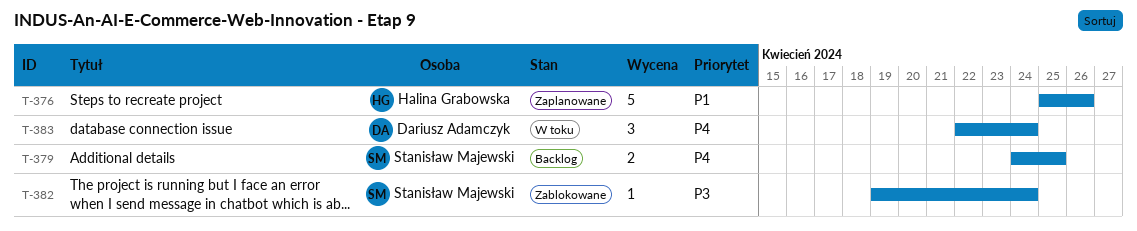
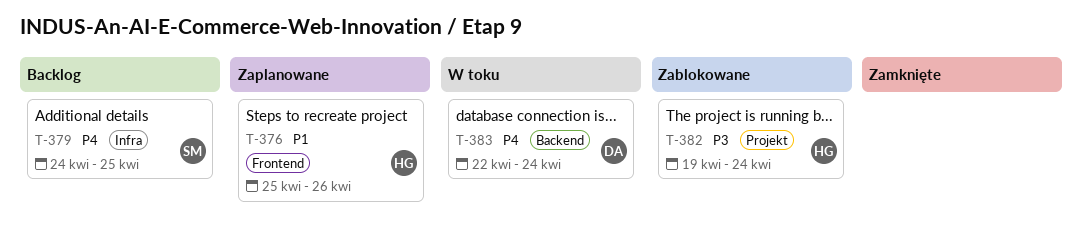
T-382, owner: Stanisław Majewski -> Halina Grabowska

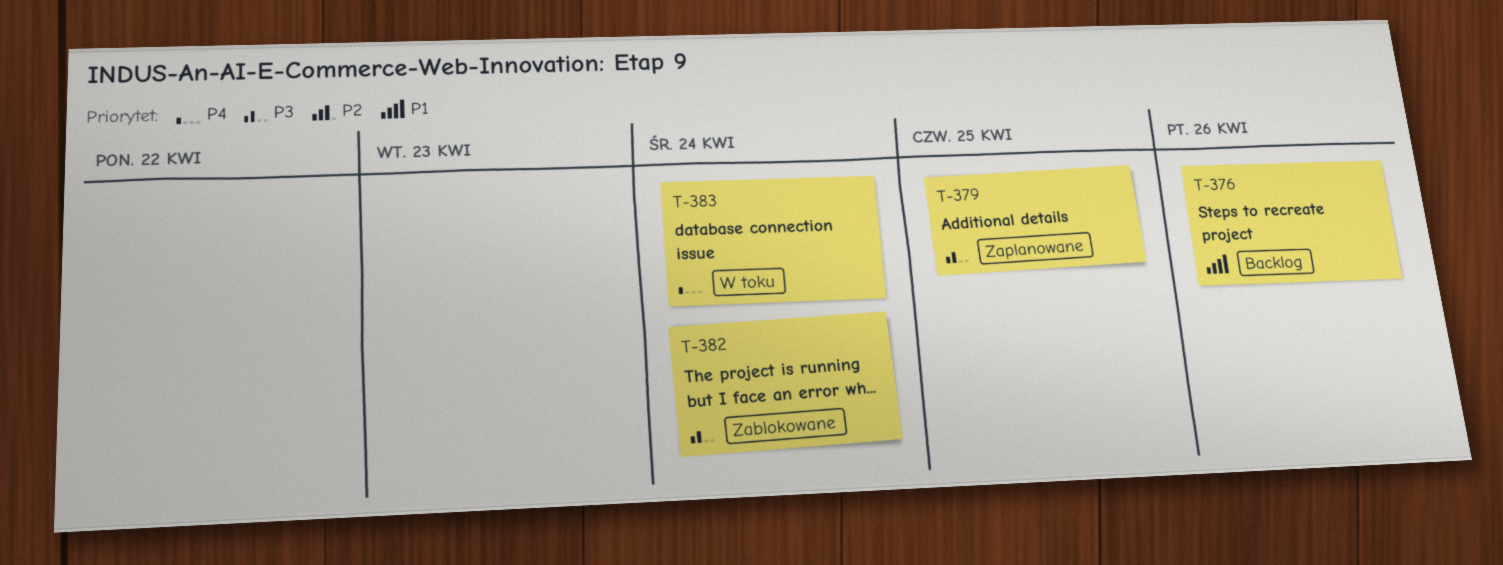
T-376, status: Zaplanowane -> Backlog
T-379, status: Backlog -> Zaplanowane
T-379, priority: P4 -> P3

